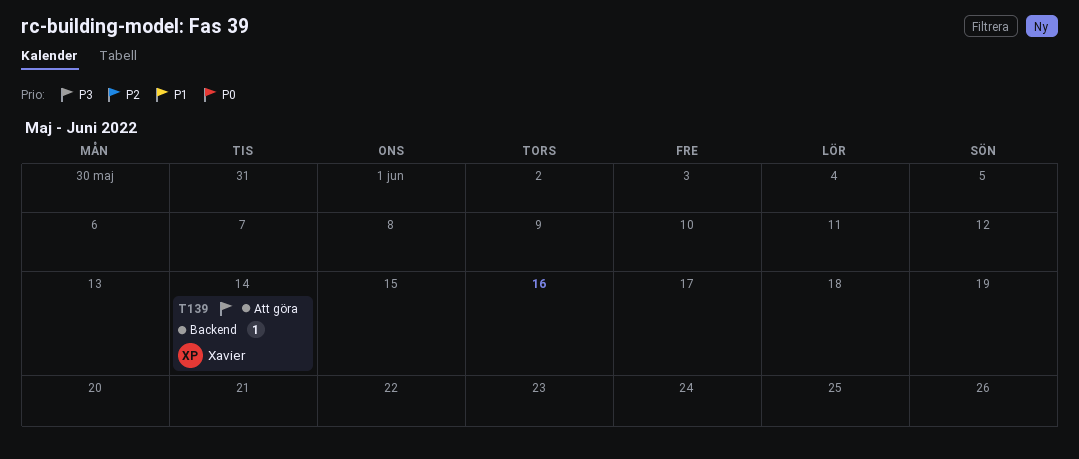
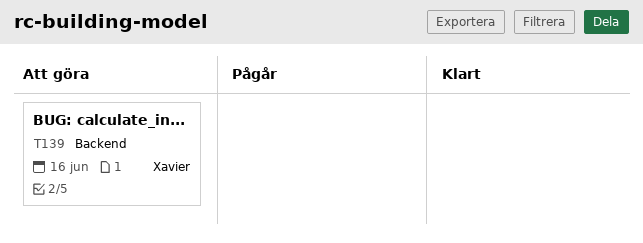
T139, due: Jun 14 -> Jun 16

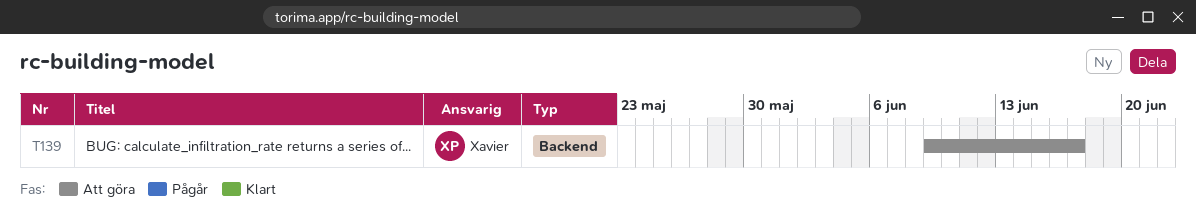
T139, due: Jun 16 -> Jun 17

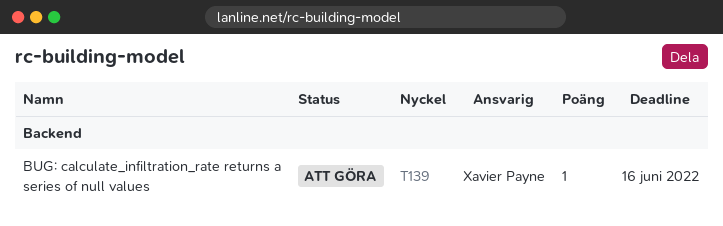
T139, due: Jun 17 -> Jun 16

